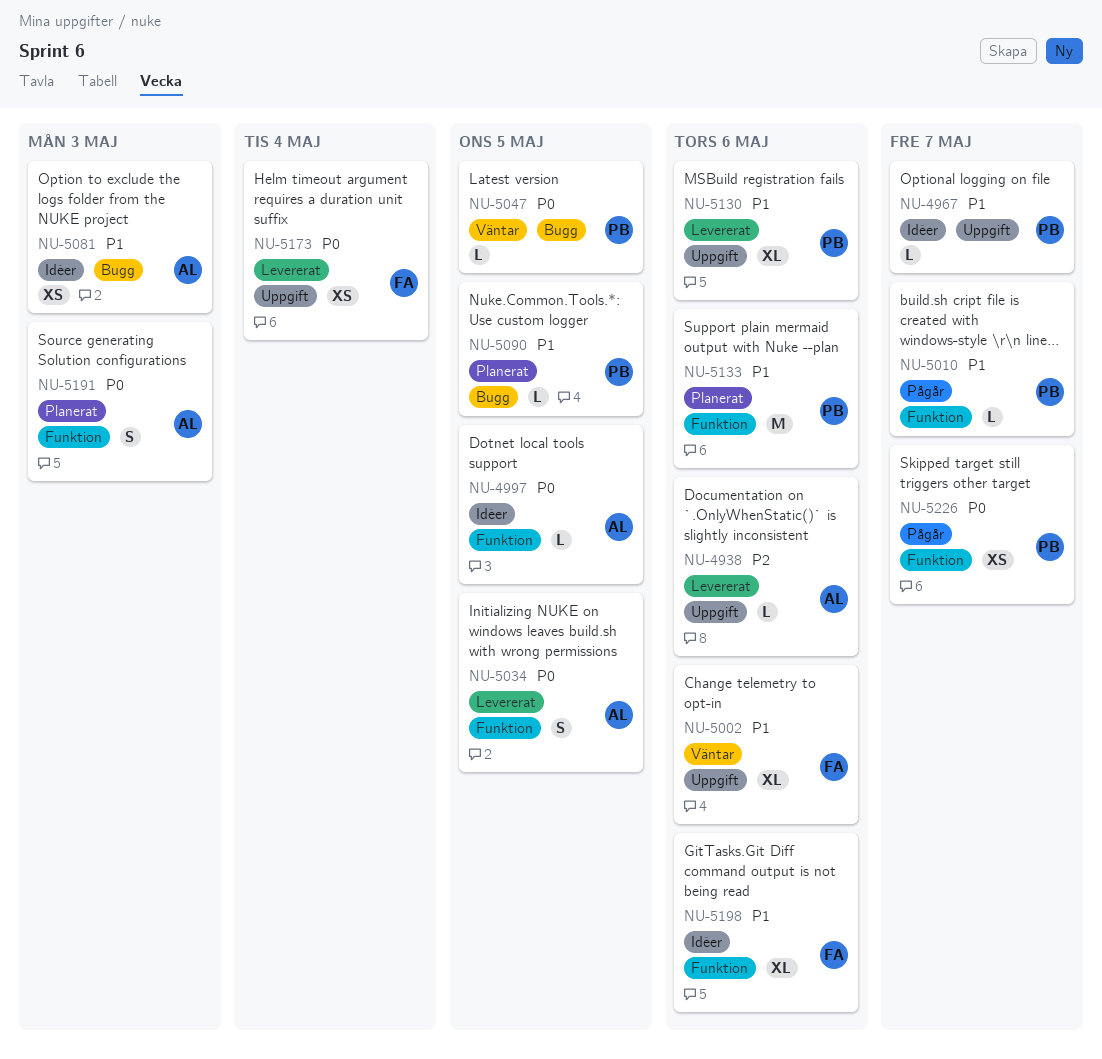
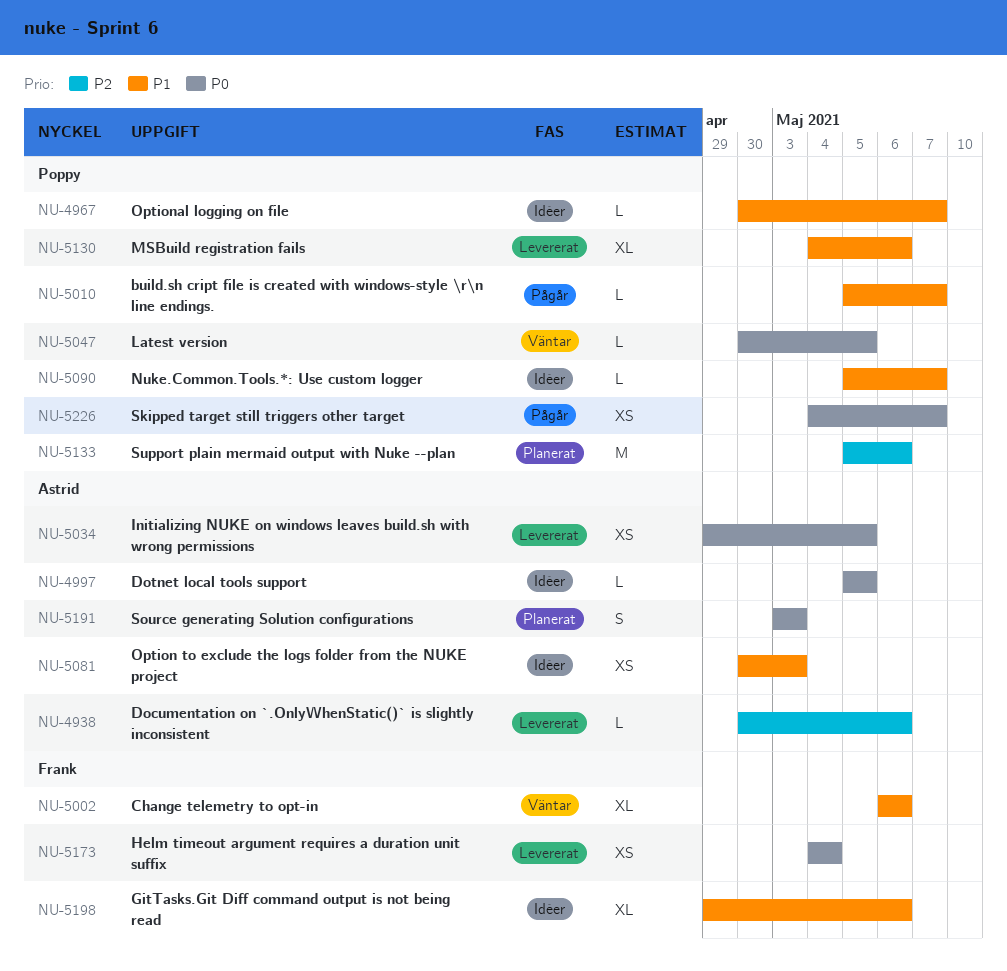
NU-5034, estimate: S -> XS
NU-5090, status: Planerat -> Idéer
NU-5090, due: May 5 -> May 7
NU-5133, priority: P1 -> P2

